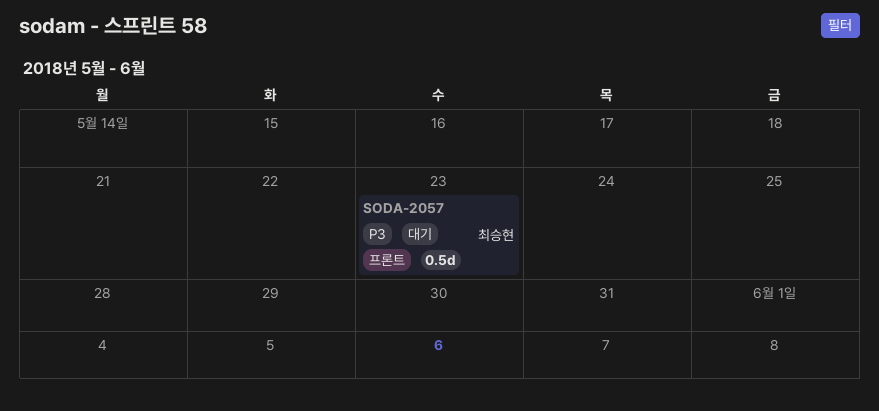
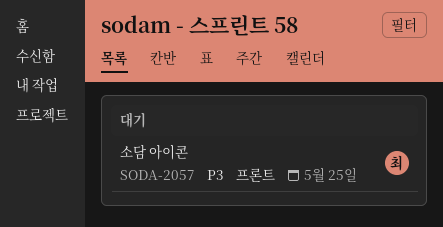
SODA-2057, due: May 23 -> May 25

